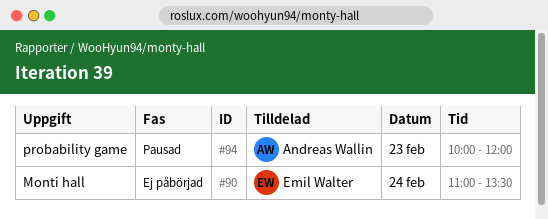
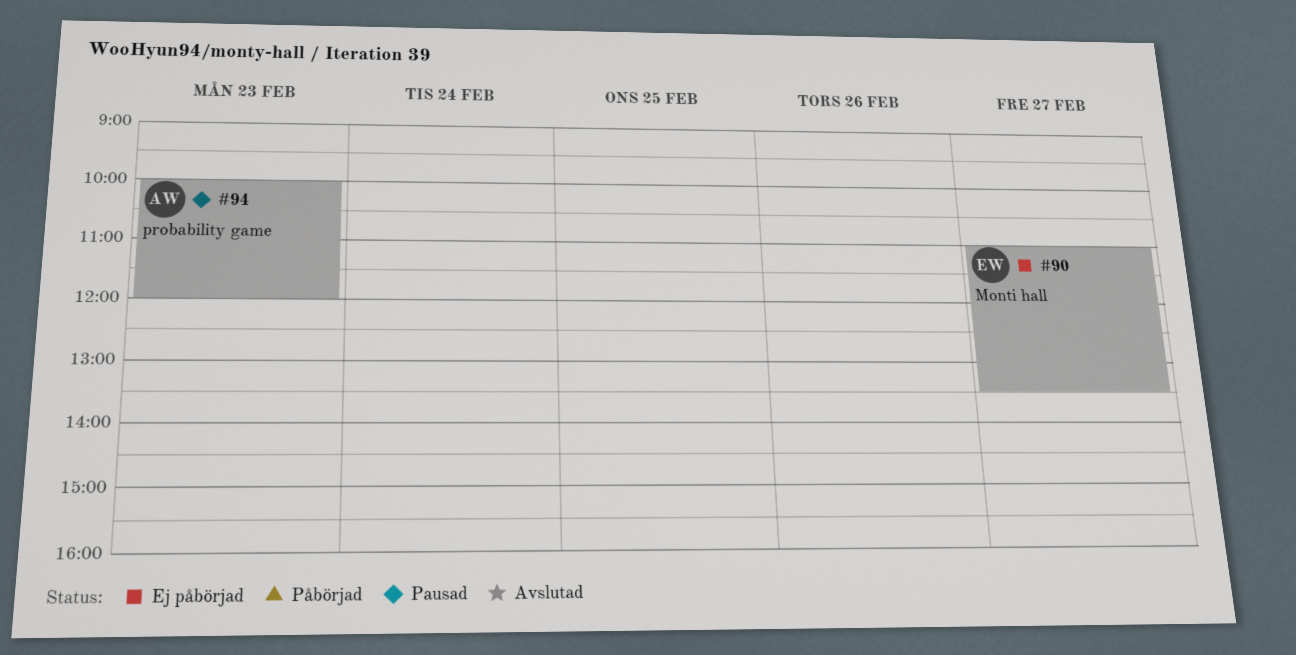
#90, day: Feb 24 -> Feb 27

